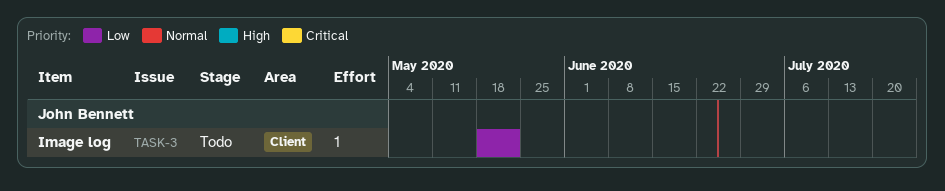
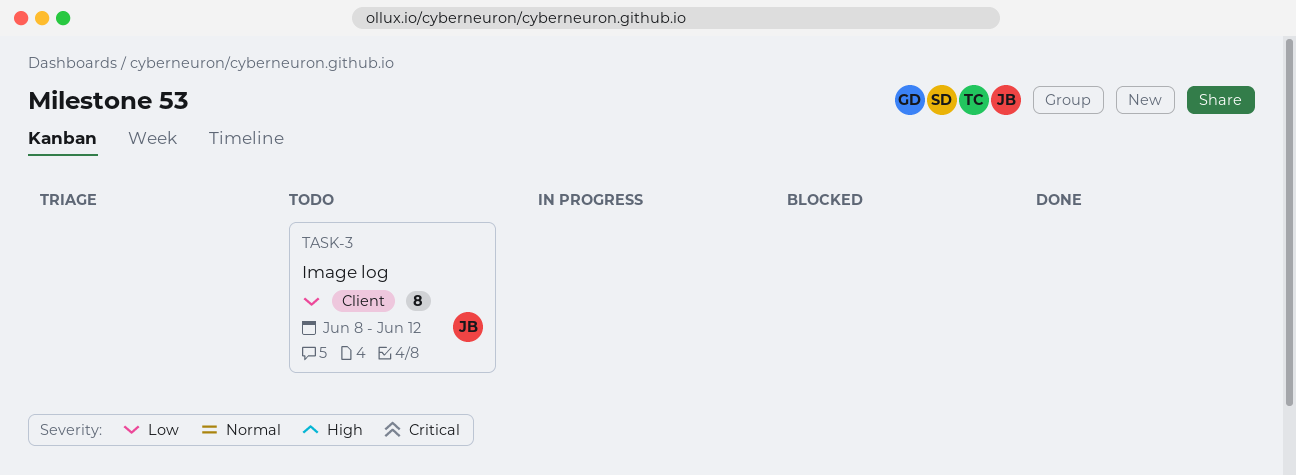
TASK-3, estimate: 1 -> 8
TASK-3, start: May 18 -> Jun 8
TASK-3, due: May 22 -> Jun 12

